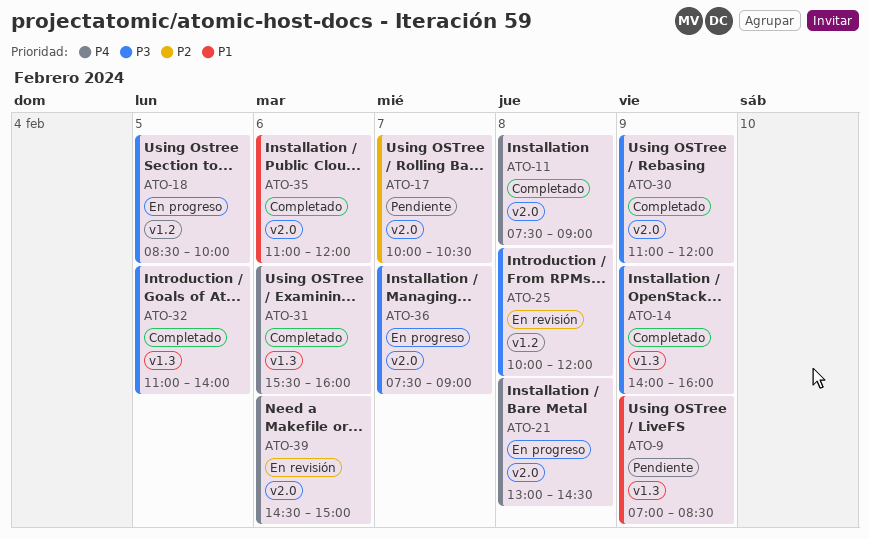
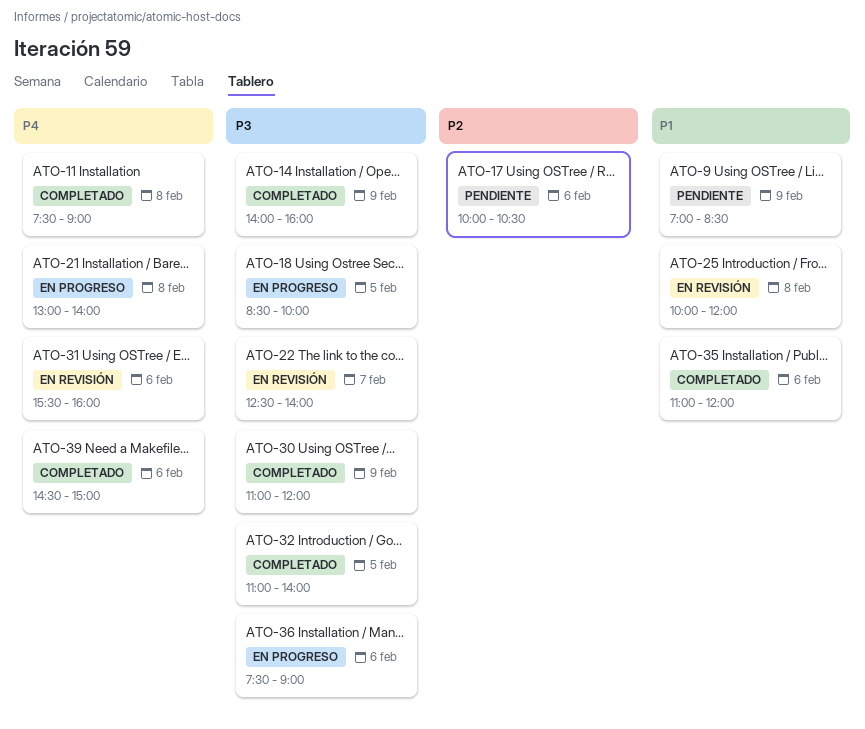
ATO-17, day: Feb 7 -> Feb 6
ATO-21, ends: 14:30 -> 14:00
ATO-22: none -> present
ATO-25, priority: P3 -> P1
ATO-31, status: Completado -> En revisión
ATO-36, day: Feb 7 -> Feb 6
ATO-39, status: En revisión -> Completado

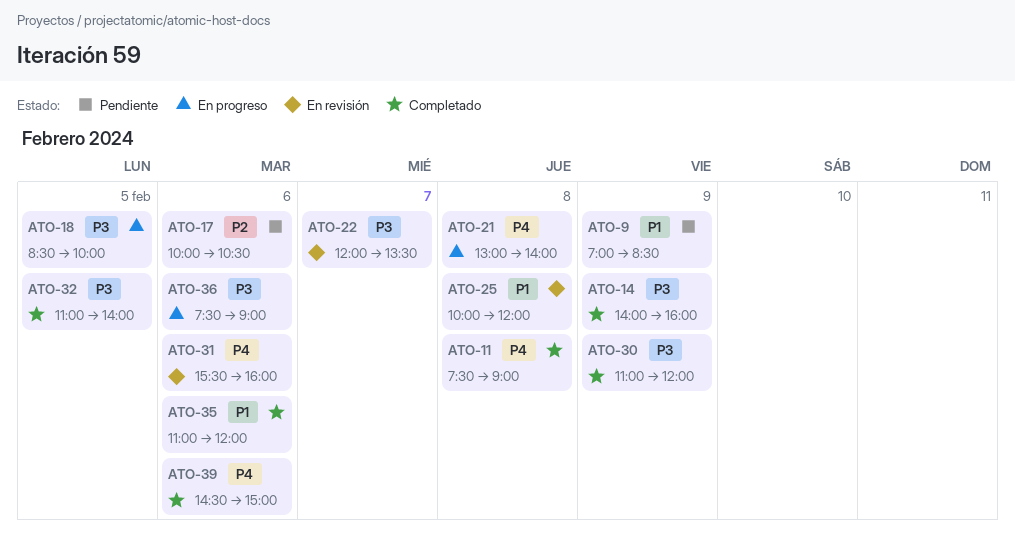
ATO-22, begins: 12:30 -> 12:00
ATO-22, ends: 14:00 -> 13:30

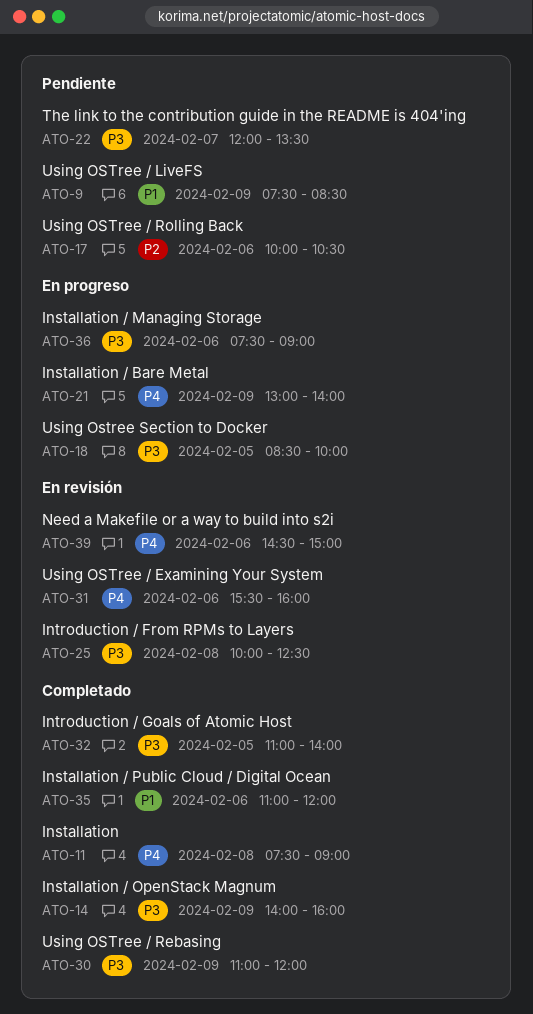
ATO-9, begins: 07:00 -> 07:30
ATO-21, day: Feb 8 -> Feb 9
ATO-22, status: En revisión -> Pendiente
ATO-25, priority: P1 -> P3
ATO-25, ends: 12:00 -> 12:30
ATO-39, status: Completado -> En revisión

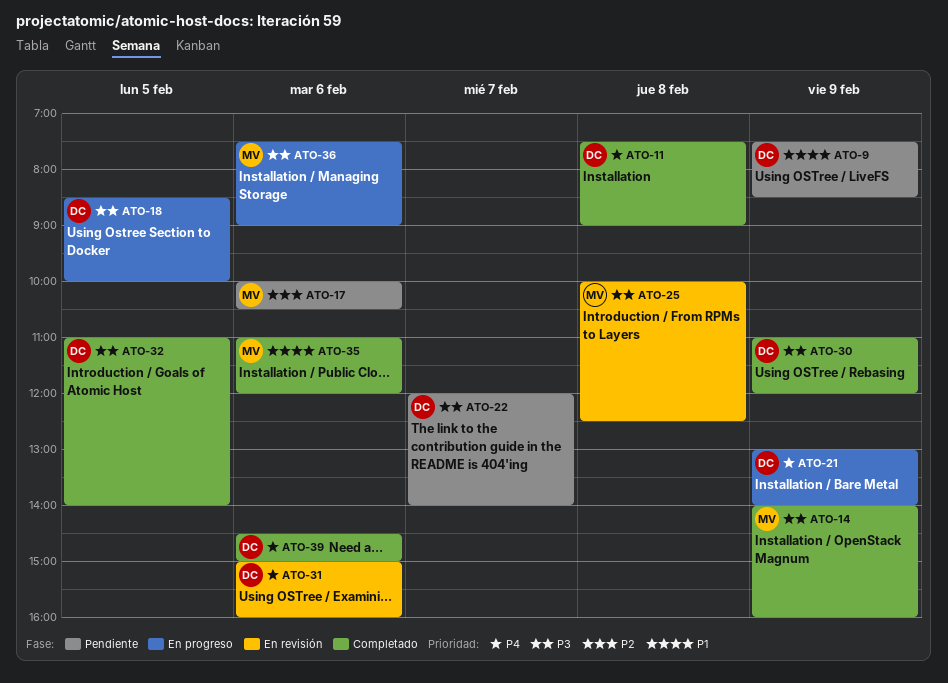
ATO-22, ends: 13:30 -> 14:00
ATO-31, begins: 15:30 -> 15:00
ATO-39, status: En revisión -> Completado

